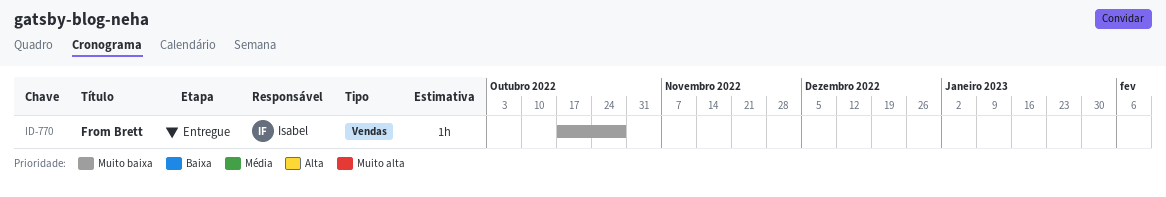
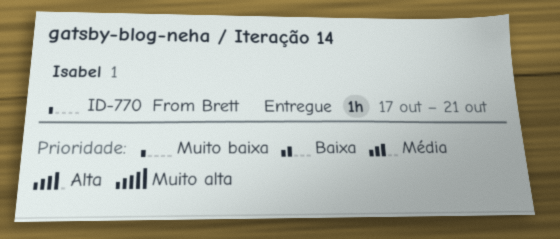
ID-770, due: Oct 28 -> Oct 21

